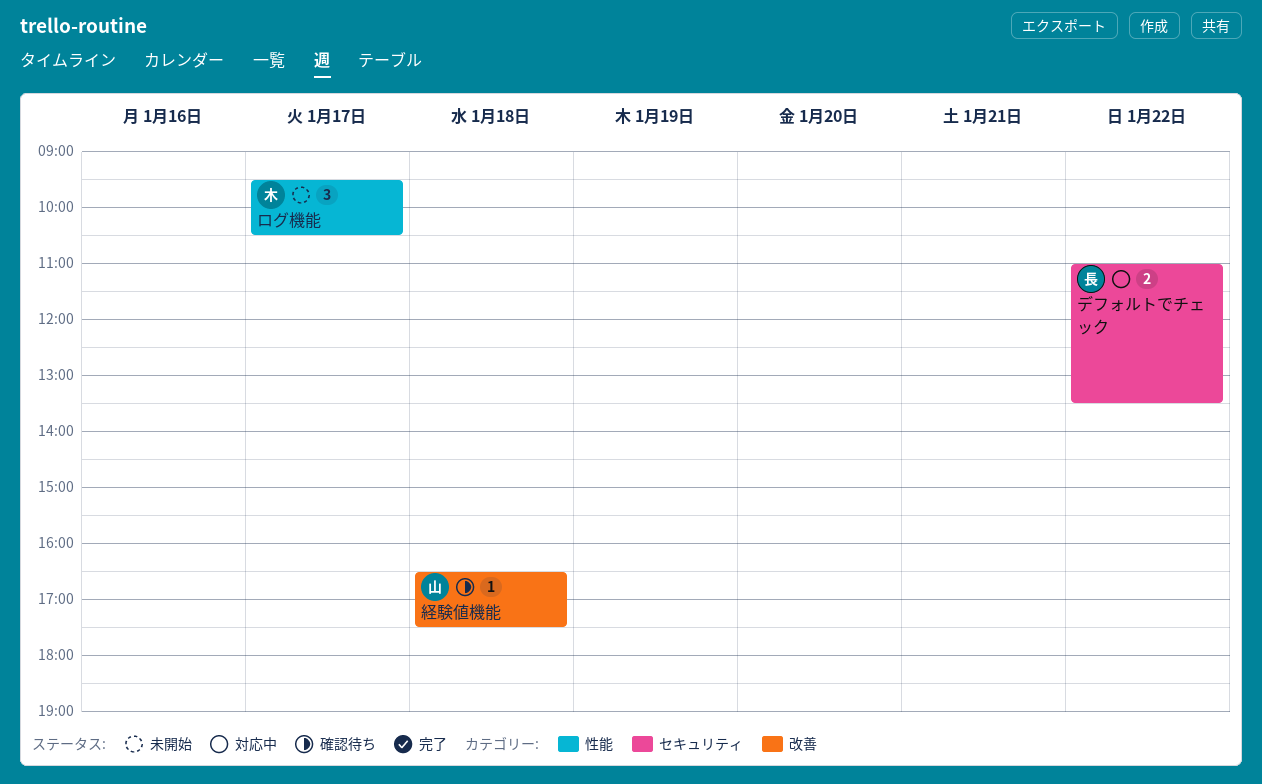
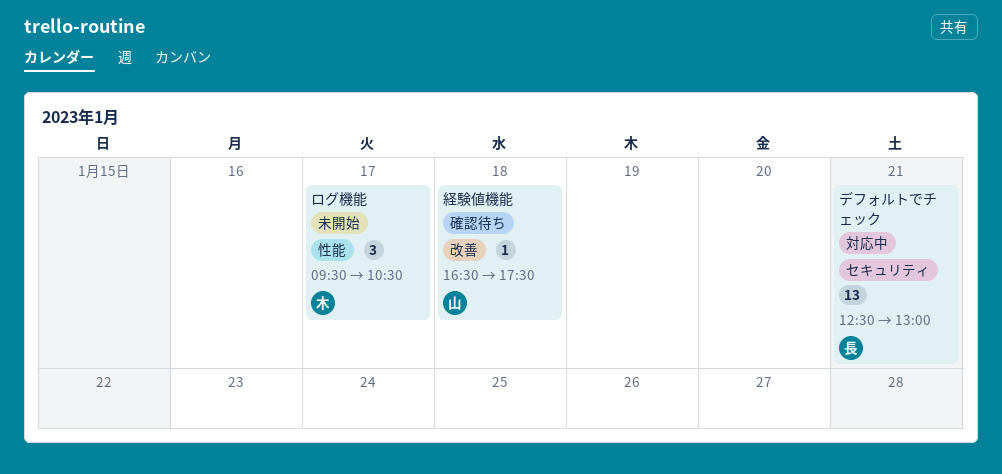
デフォルトでチェック, estimate: 2 -> 13
デフォルトでチェック, day: Jan 22 -> Jan 21
デフォルトでチェック, begins: 11:00 -> 12:30
デフォルトでチェック, ends: 13:30 -> 13:00

